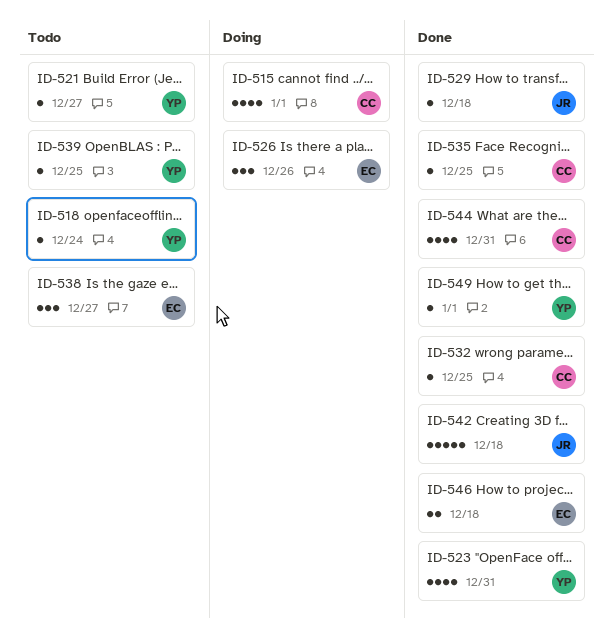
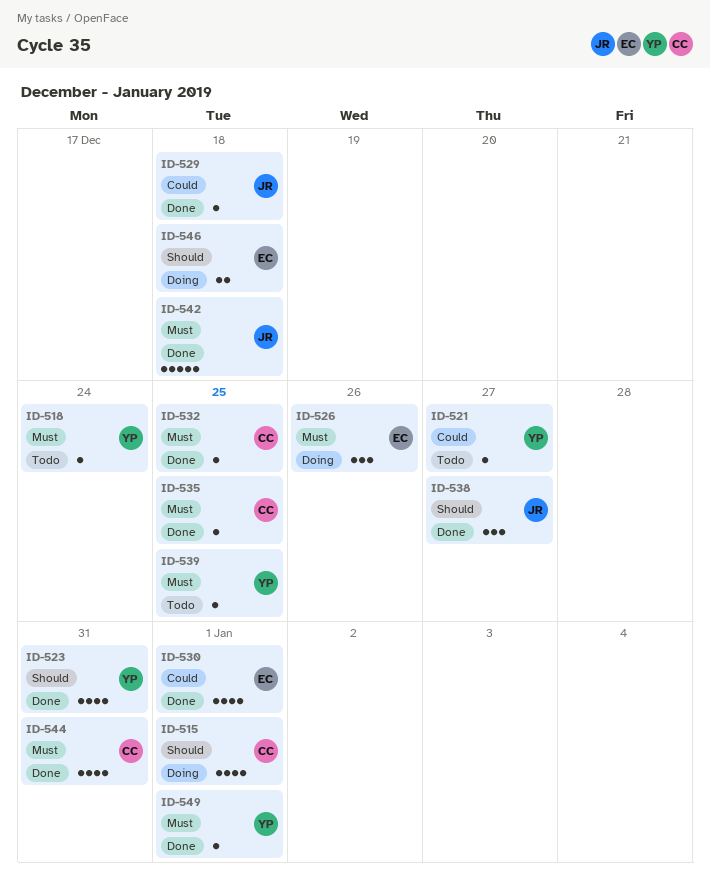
ID-530: none -> present
ID-538, status: Todo -> Done
ID-538, owner: EC -> JR
ID-546, status: Done -> Doing

